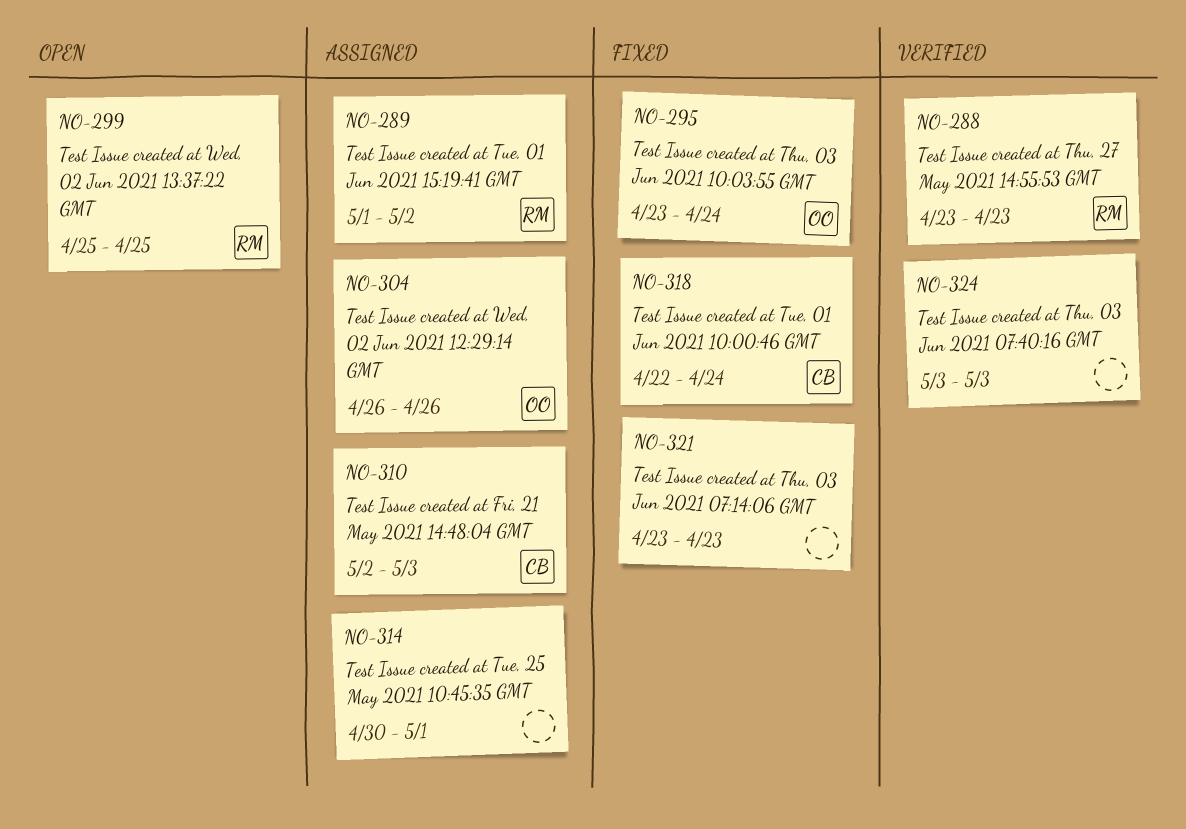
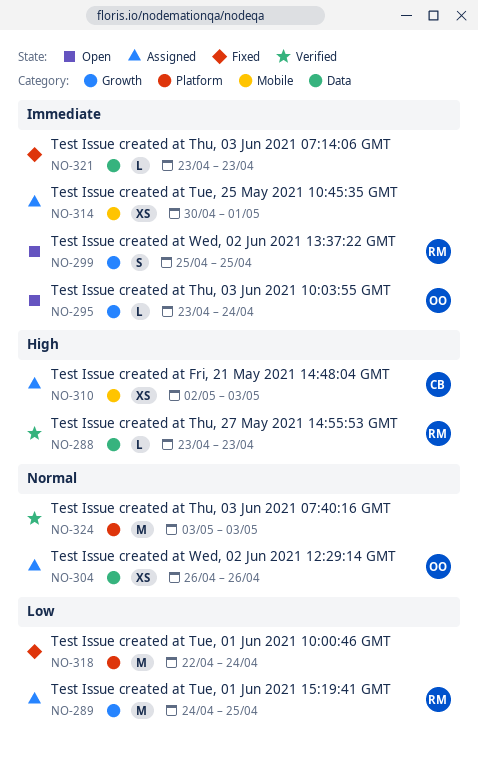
NO-289, start: May 1 -> Apr 24
NO-289, due: May 2 -> Apr 25
NO-295, status: Fixed -> Open
NO-318, owner: CB -> none

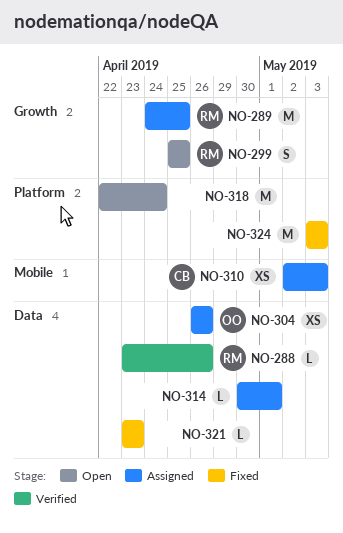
NO-288, due: Apr 23 -> Apr 26
NO-295: present -> none
NO-314, label: Mobile -> Data
NO-314, estimate: XS -> L
NO-318, status: Fixed -> Open
NO-324, status: Verified -> Fixed

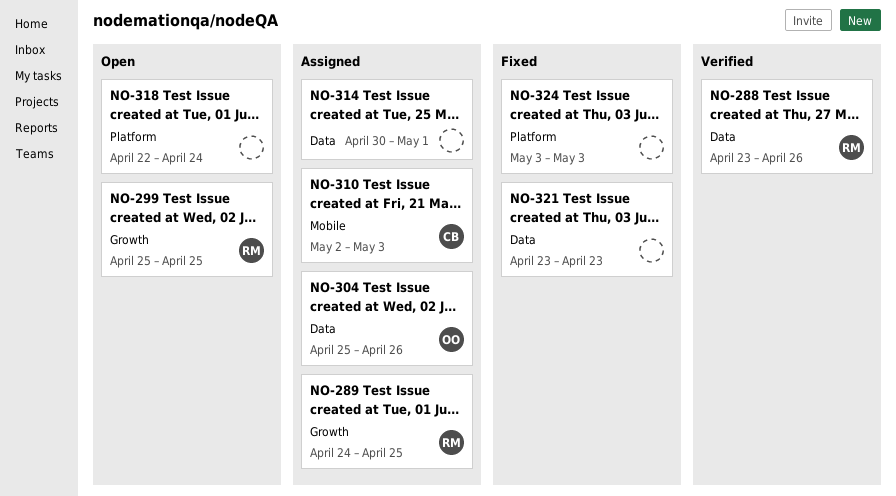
NO-304, start: Apr 26 -> Apr 25

